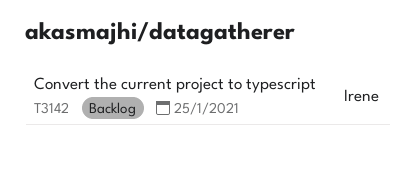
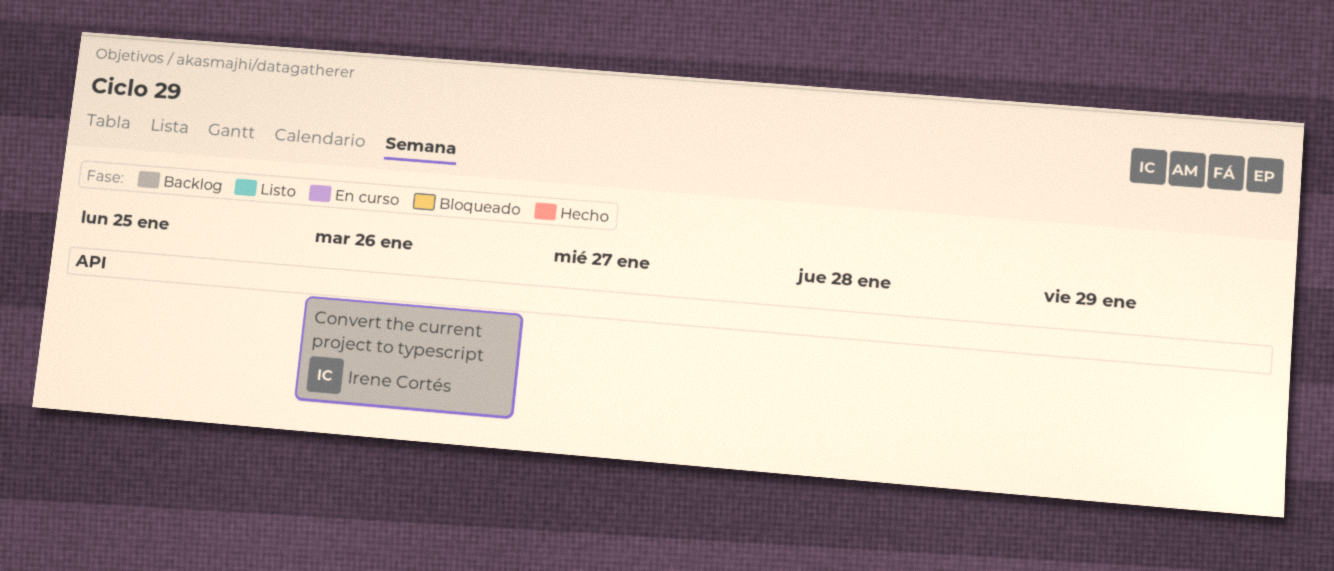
Convert the current project to typescript, due: Jan 25 -> Jan 26

